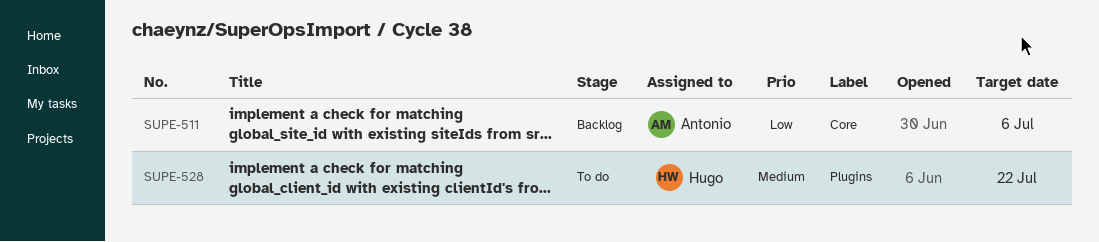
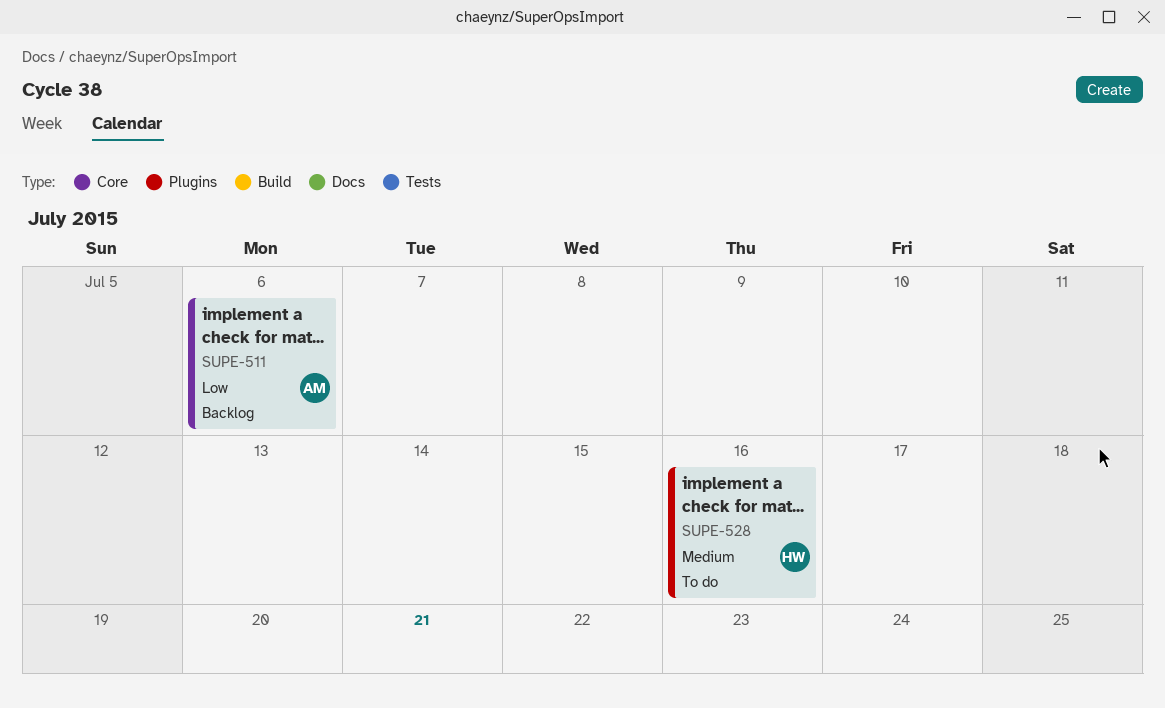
SUPE-528, due: Jul 22 -> Jul 16

